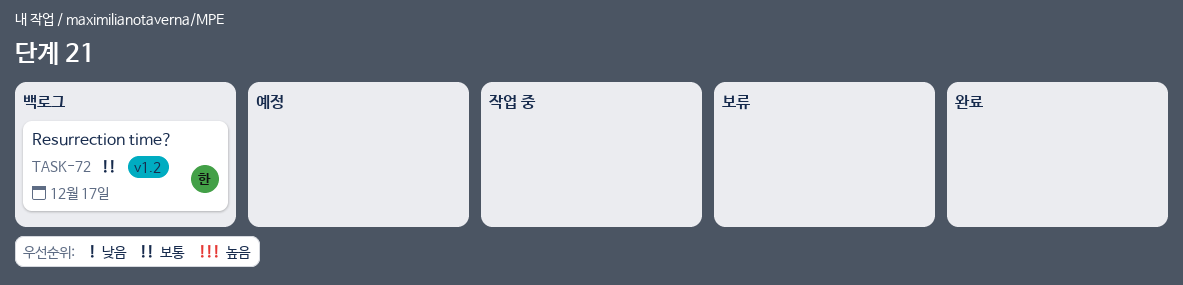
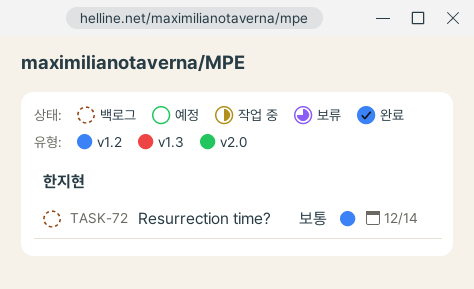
TASK-72, due: Dec 17 -> Dec 14

